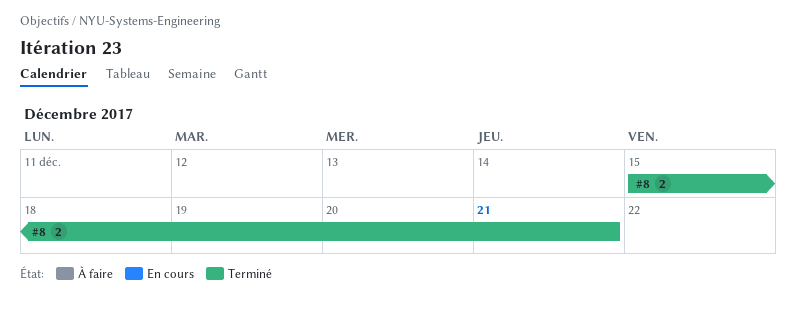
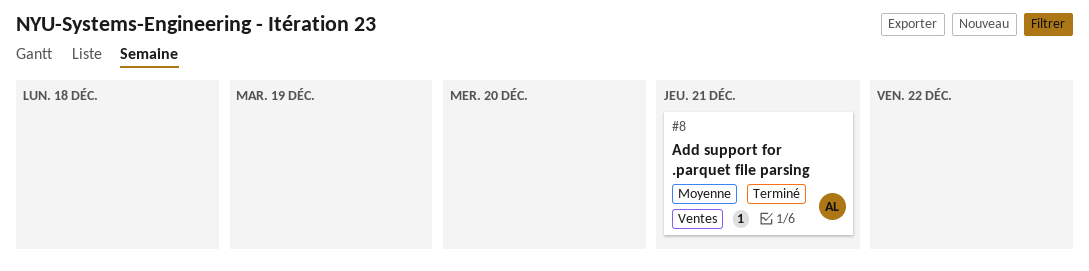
#8, estimate: 2 -> 1

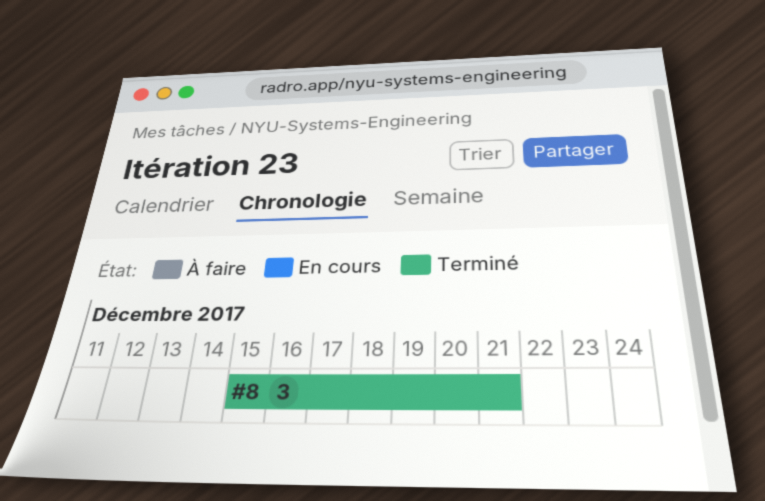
#8, estimate: 1 -> 3

